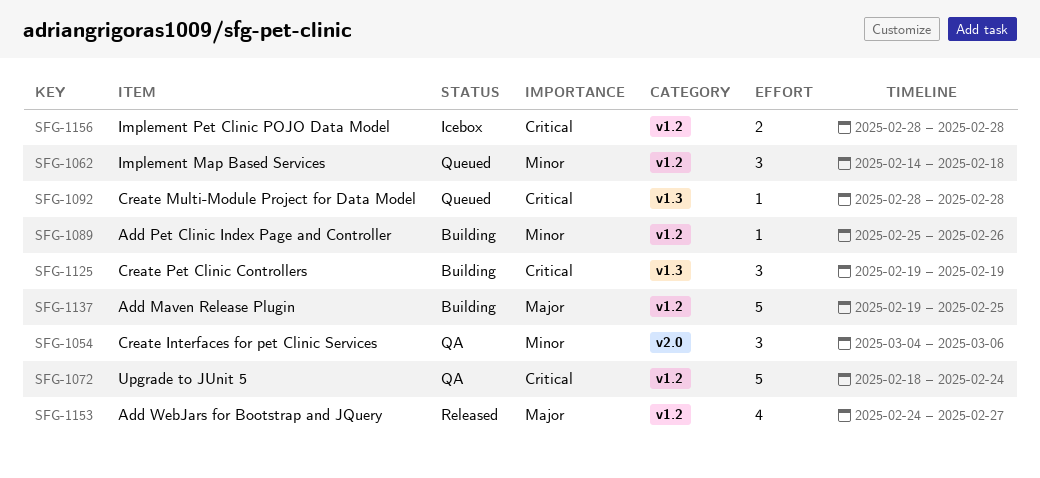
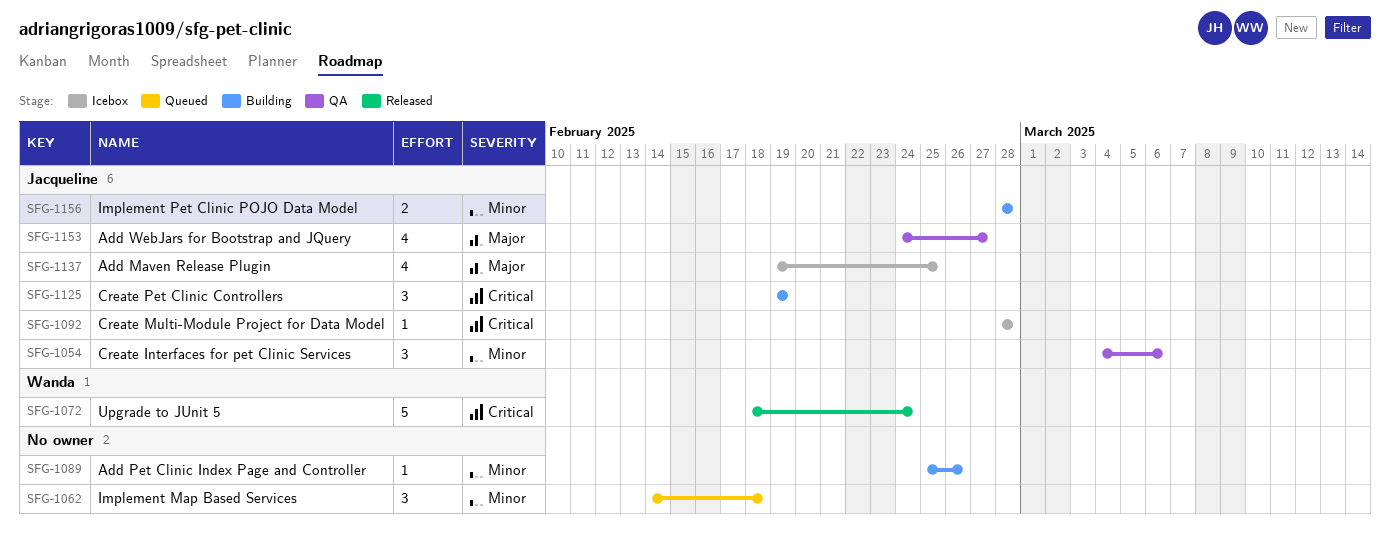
SFG-1072, status: QA -> Released
SFG-1092, status: Queued -> Icebox
SFG-1137, status: Building -> Icebox
SFG-1137, estimate: 5 -> 4
SFG-1153, status: Released -> QA
SFG-1156, status: Icebox -> Building
SFG-1156, priority: Critical -> Minor

